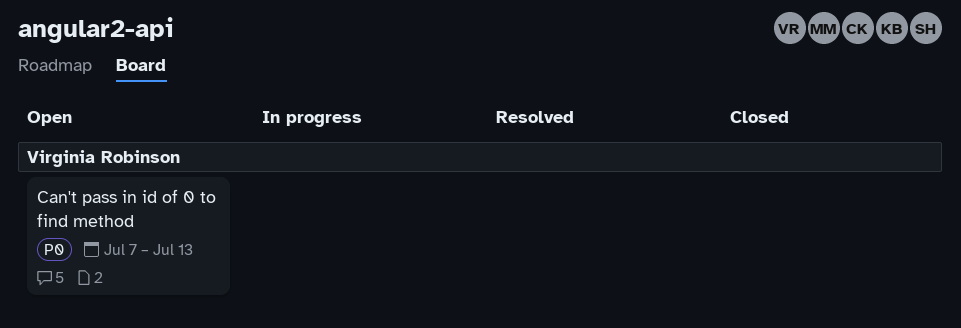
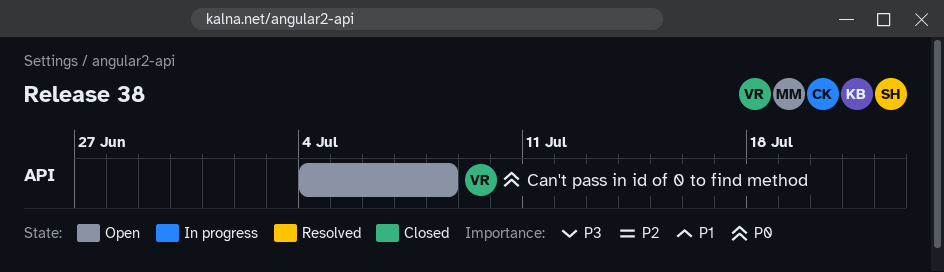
Can't pass in id of 0 to find method, start: Jul 7 -> Jul 4
Can't pass in id of 0 to find method, due: Jul 13 -> Jul 8

